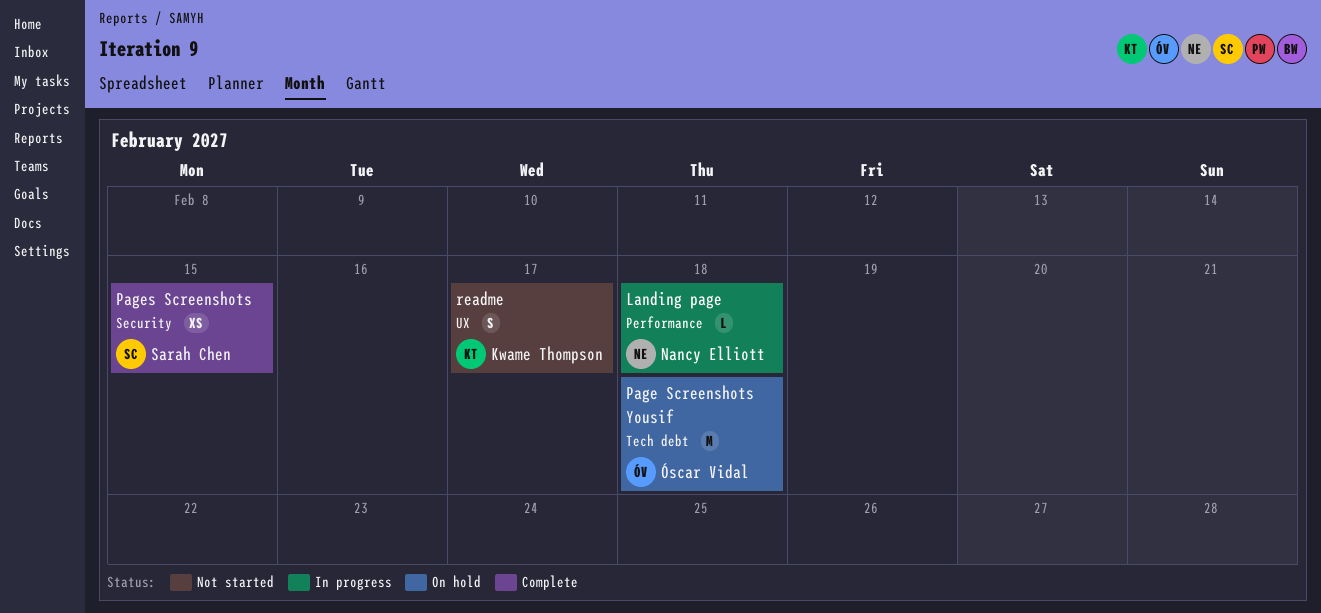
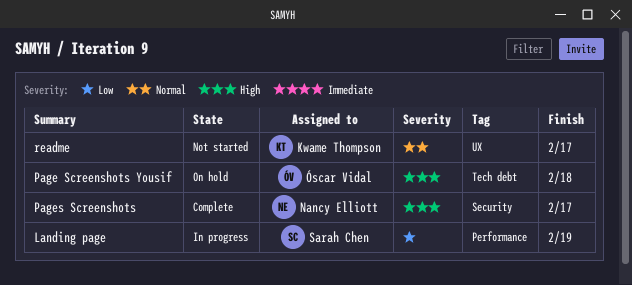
Landing page, owner: Nancy Elliott -> Sarah Chen
Landing page, due: Feb 18 -> Feb 19
Pages Screenshots, owner: Sarah Chen -> Nancy Elliott
Pages Screenshots, due: Feb 15 -> Feb 17

